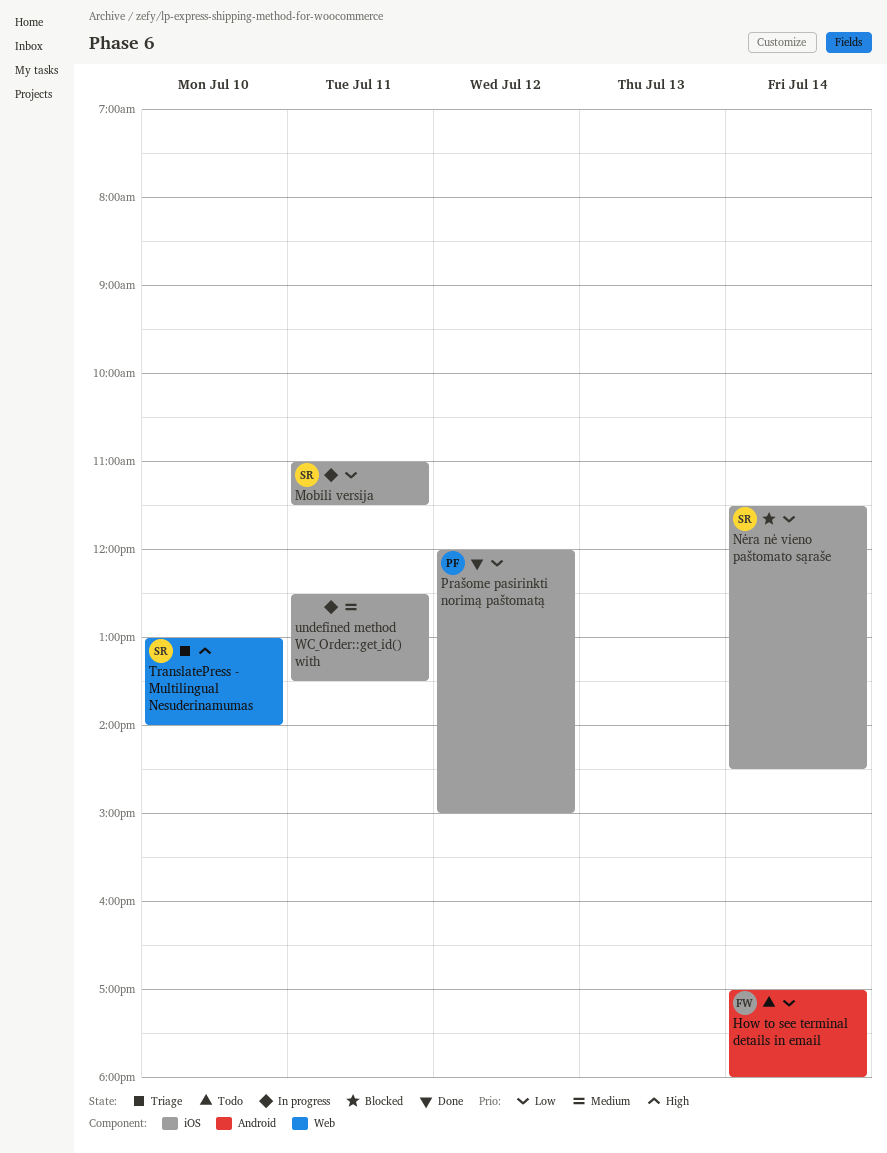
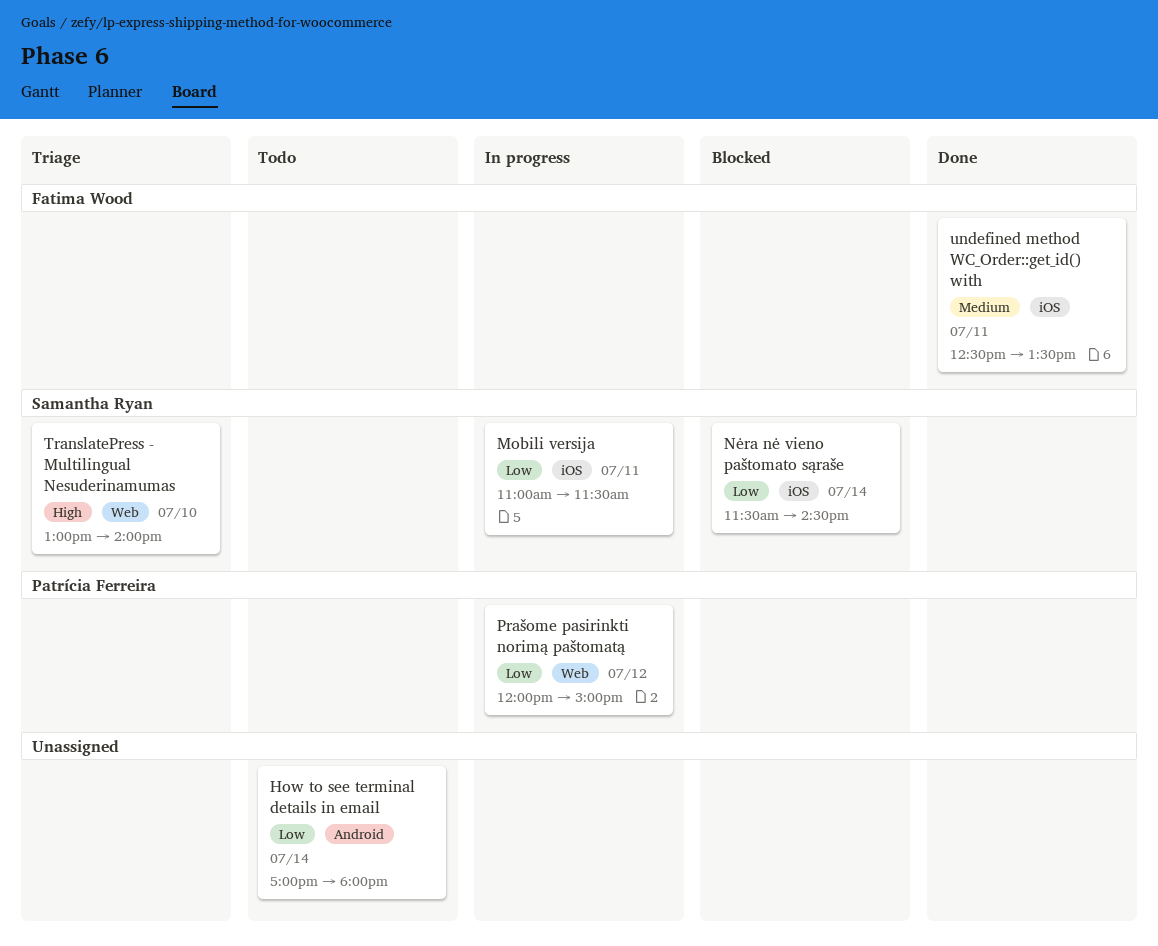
How to see terminal details in email, owner: Fatima Wood -> none
Prašome pasirinkti norimą paštomatą, status: Done -> In progress
Prašome pasirinkti norimą paštomatą, label: iOS -> Web
undefined method WC_Order::get_id() with, status: In progress -> Done
undefined method WC_Order::get_id() with, owner: none -> Fatima Wood

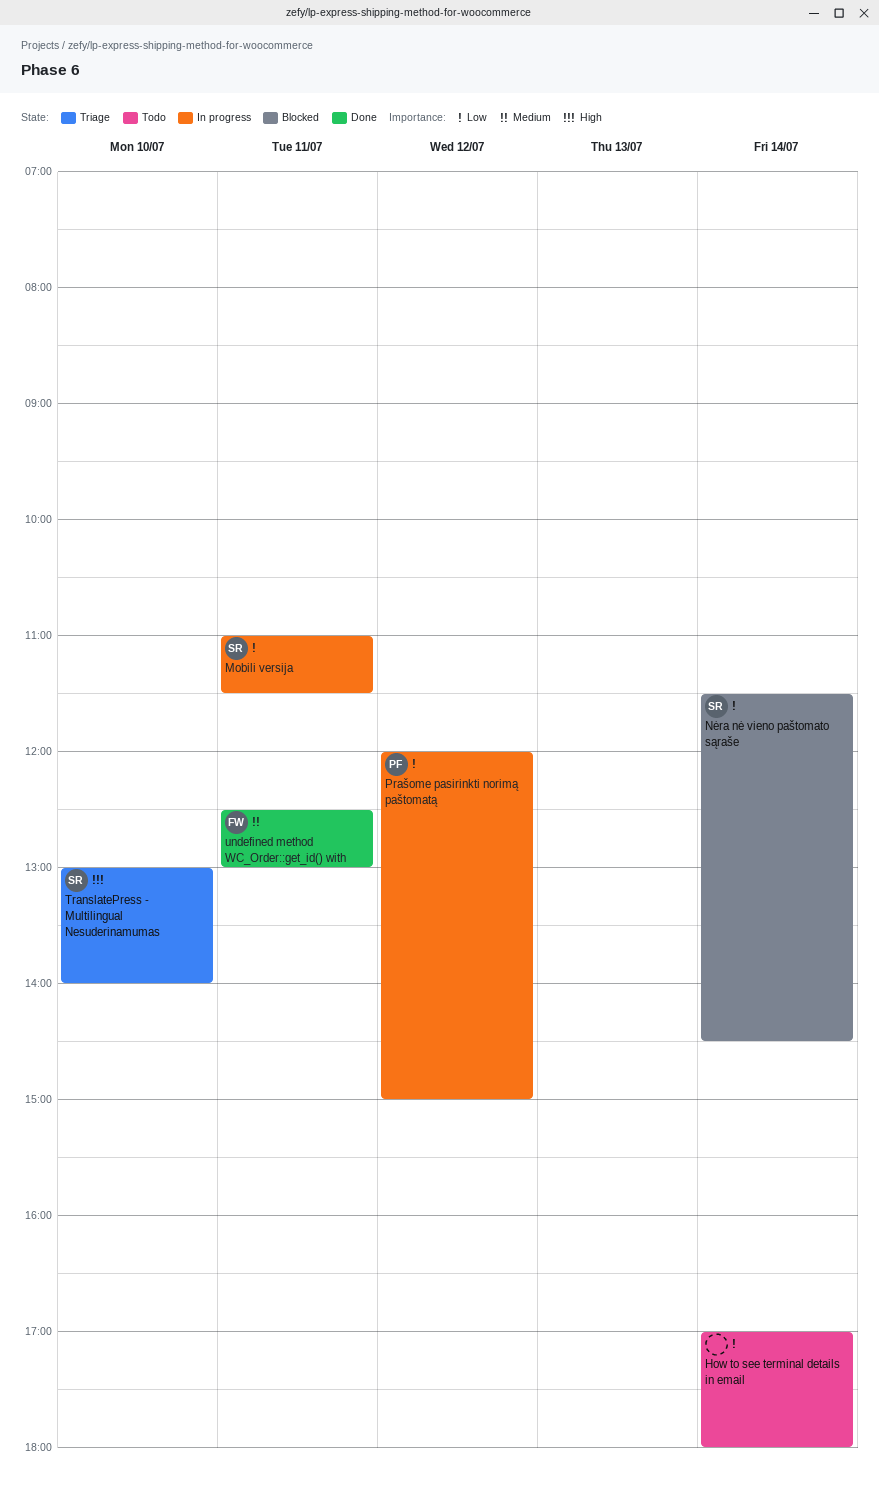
undefined method WC_Order::get_id() with, ends: 13:30 -> 13:00

